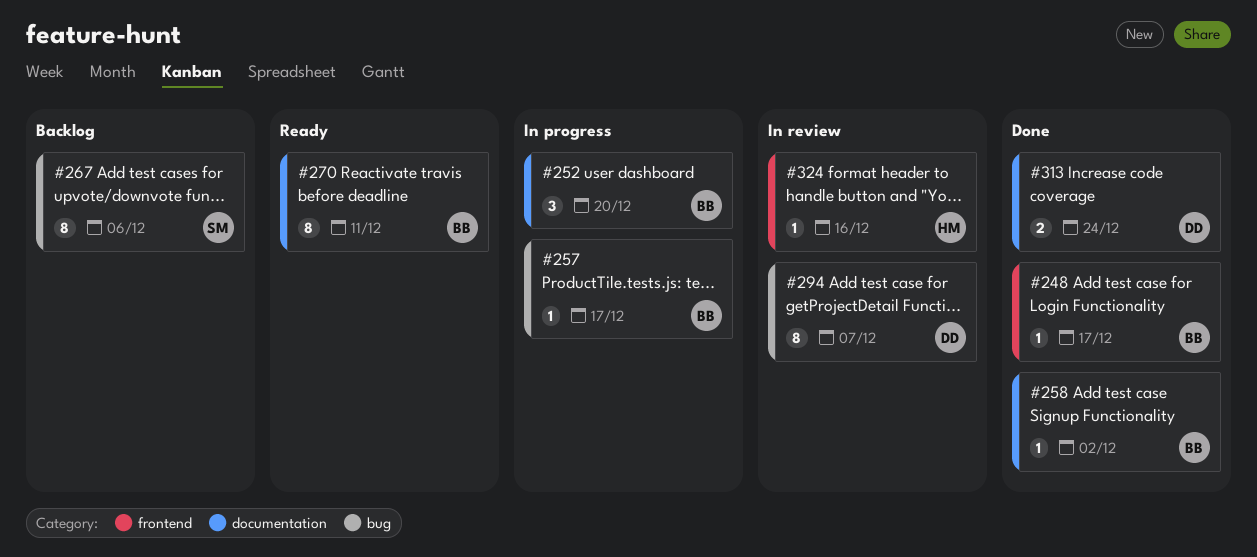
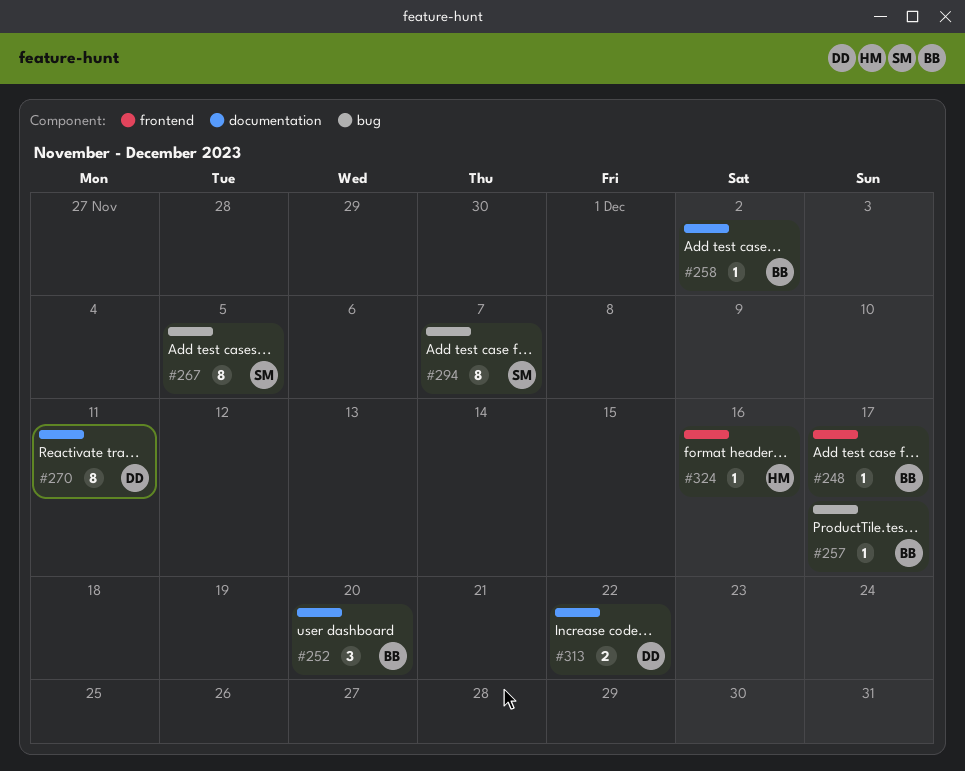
#267, due: Dec 6 -> Dec 5
#270, owner: BB -> DD
#294, owner: DD -> SM
#313, due: Dec 24 -> Dec 22

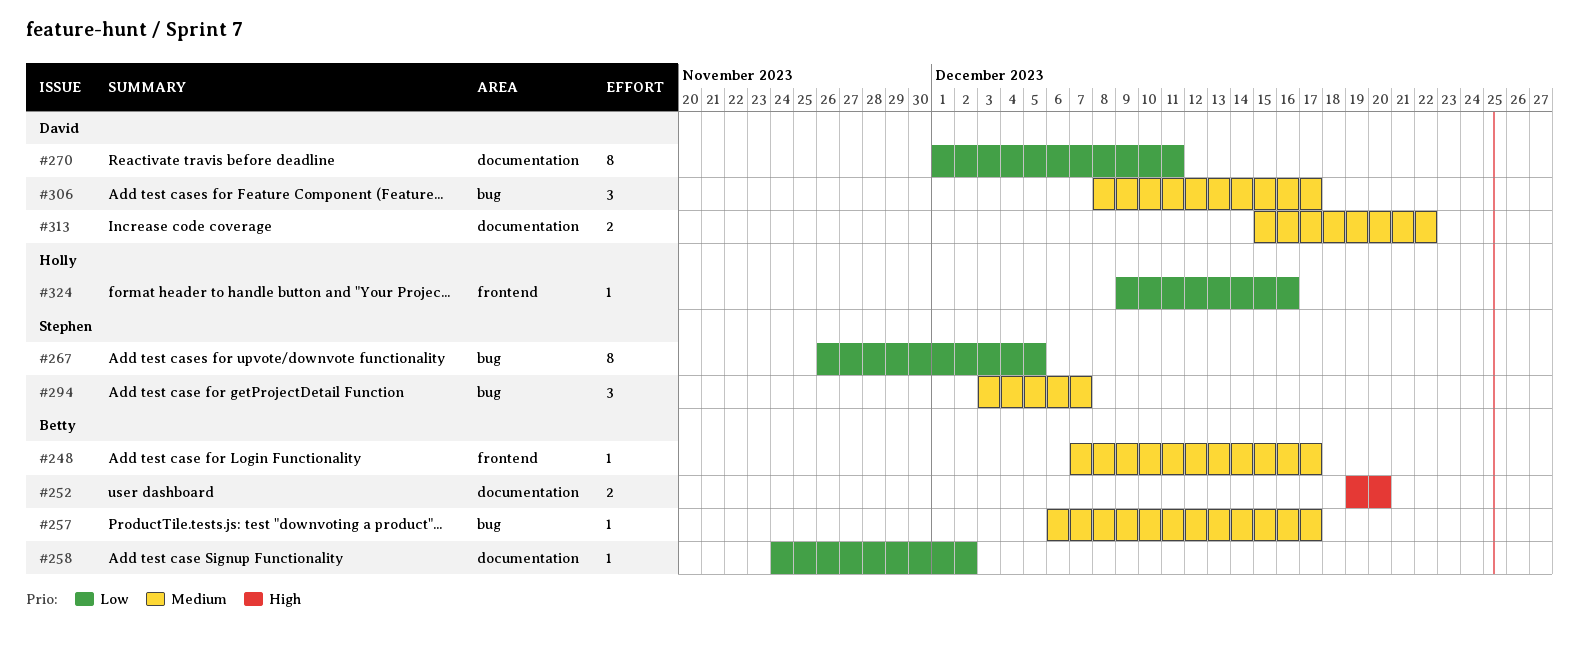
#252, estimate: 3 -> 2
#294, estimate: 8 -> 3
#306: none -> present

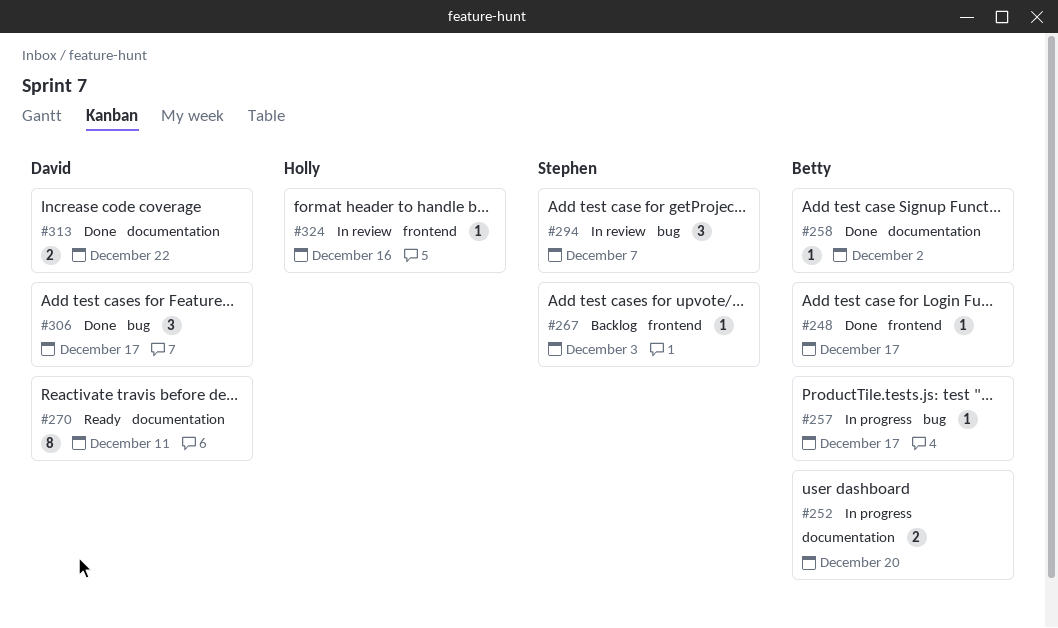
#267, label: bug -> frontend
#267, estimate: 8 -> 1
#267, due: Dec 5 -> Dec 3

